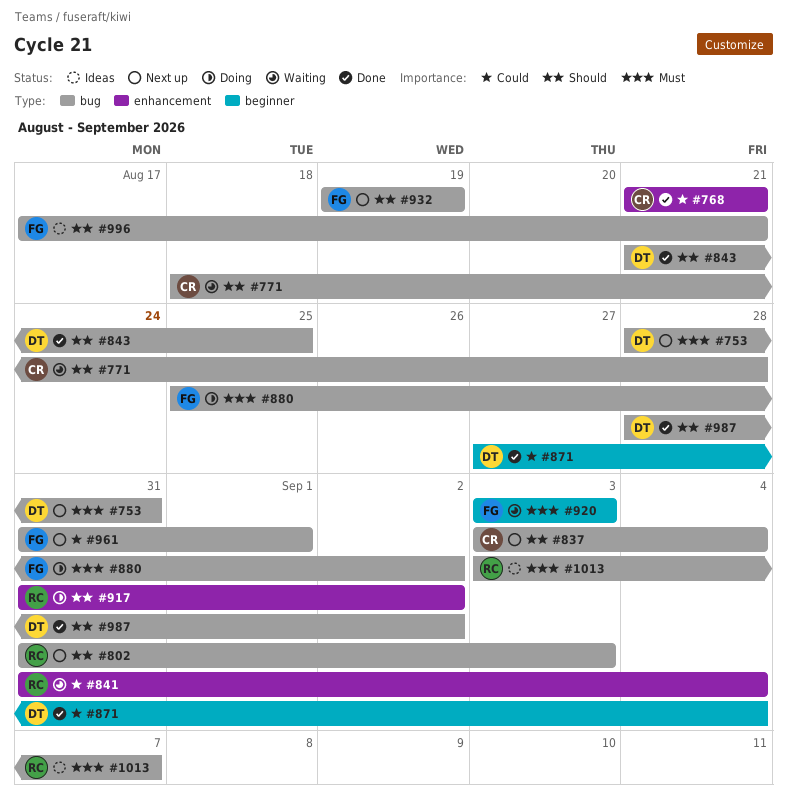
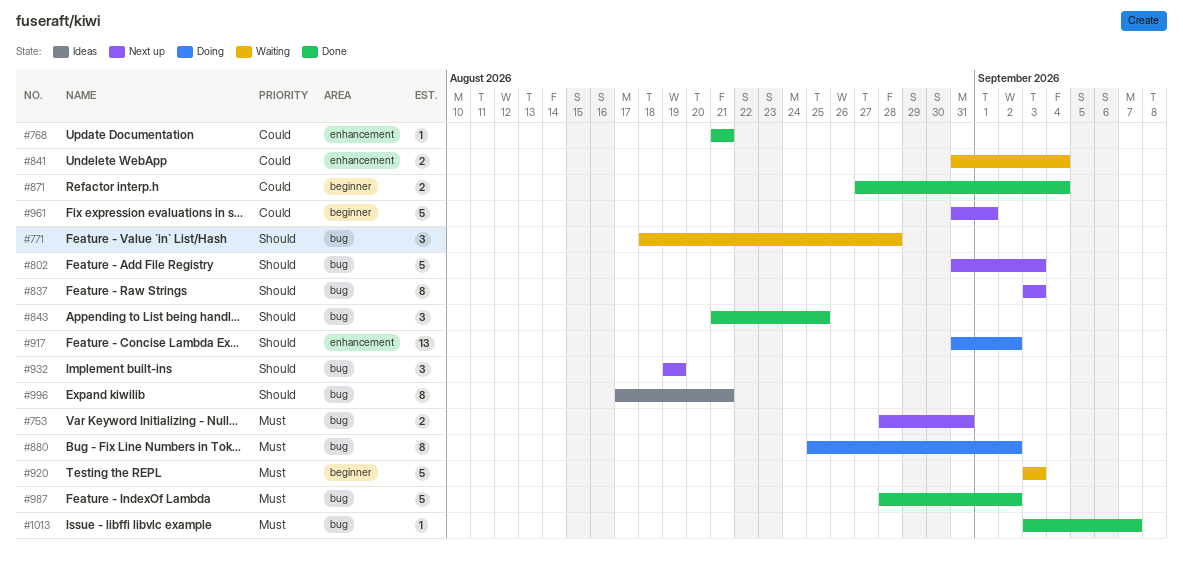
#837, due: Sep 4 -> Sep 3
#961, label: bug -> beginner
#987, priority: Should -> Must
#1013, status: Ideas -> Done

